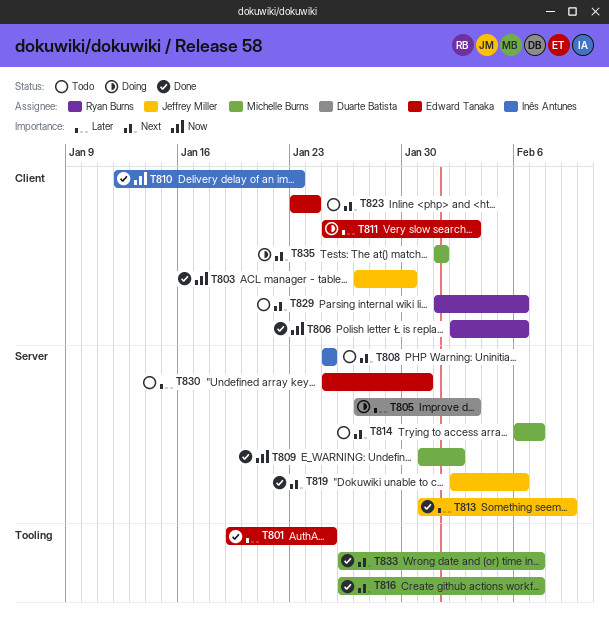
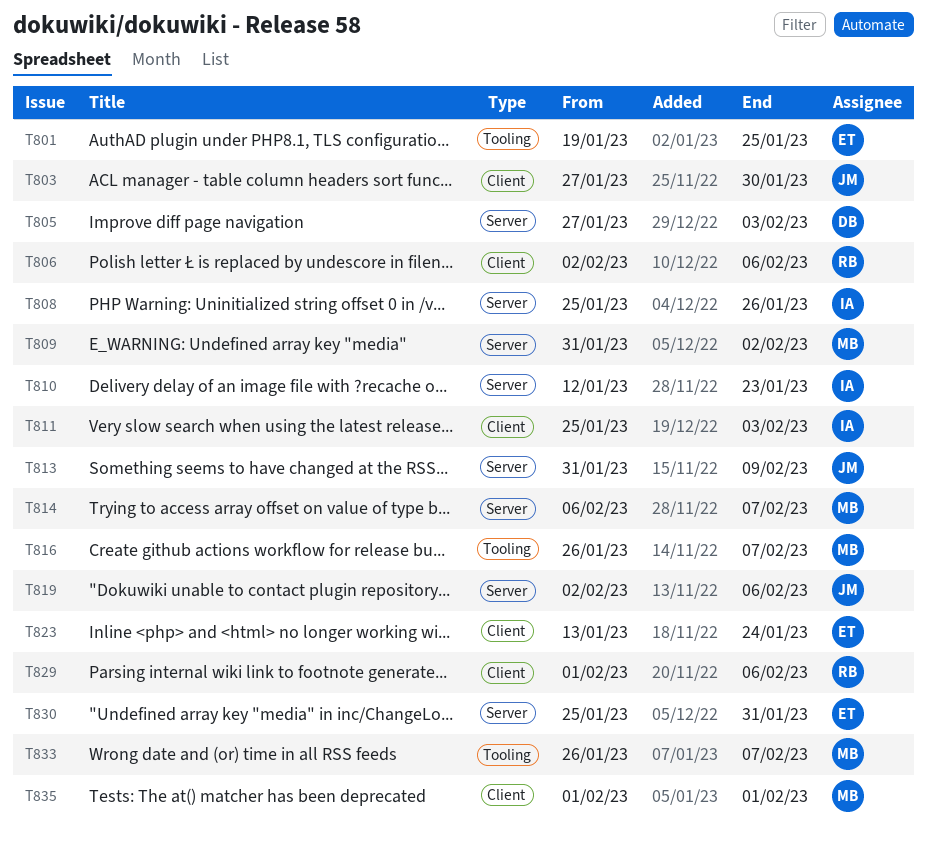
T808, due: Jan 25 -> Jan 26
T810, label: Client -> Server
T811, owner: Edward Tanaka -> Inês Antunes
T823, start: Jan 23 -> Jan 13

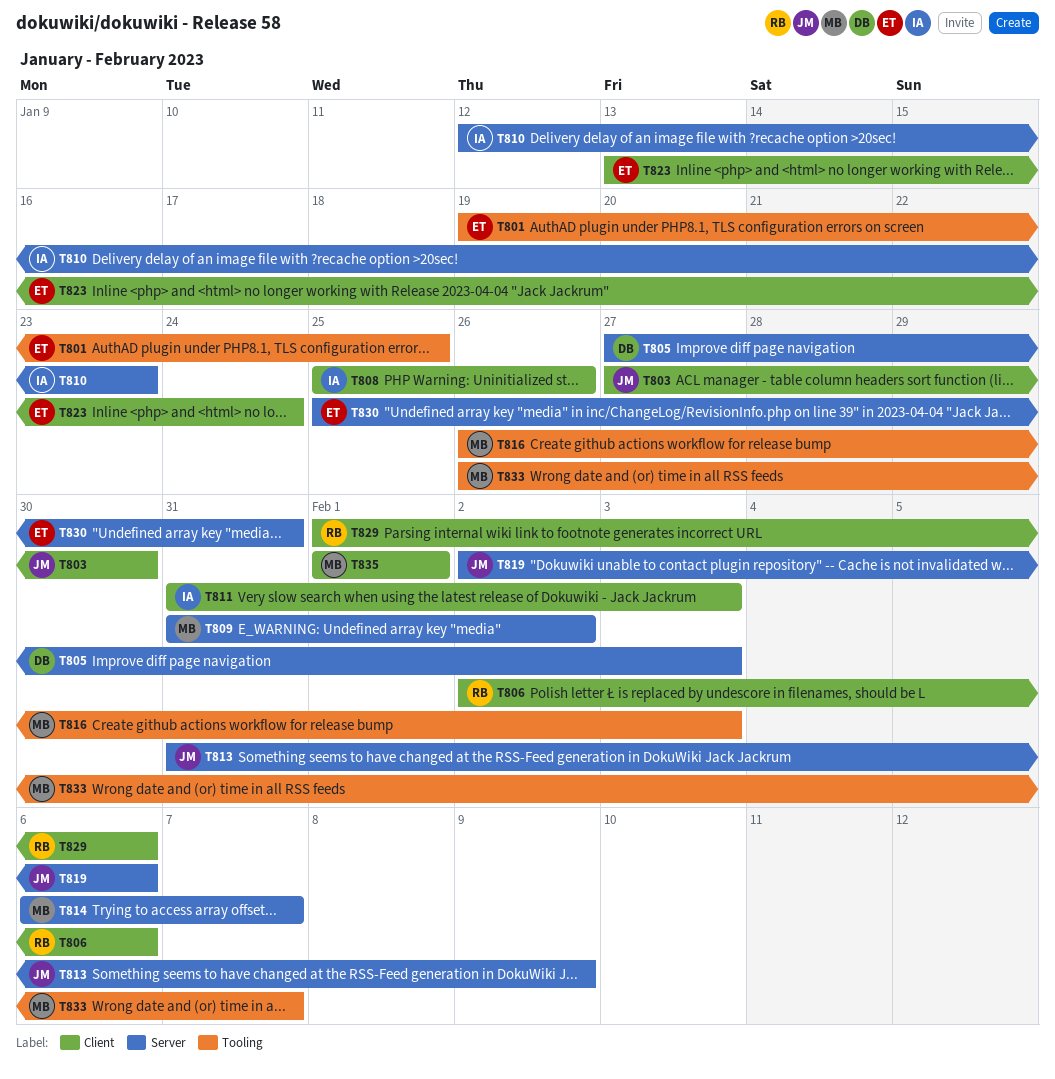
T808, label: Server -> Client
T811, start: Jan 25 -> Jan 31
T816, due: Feb 7 -> Feb 3

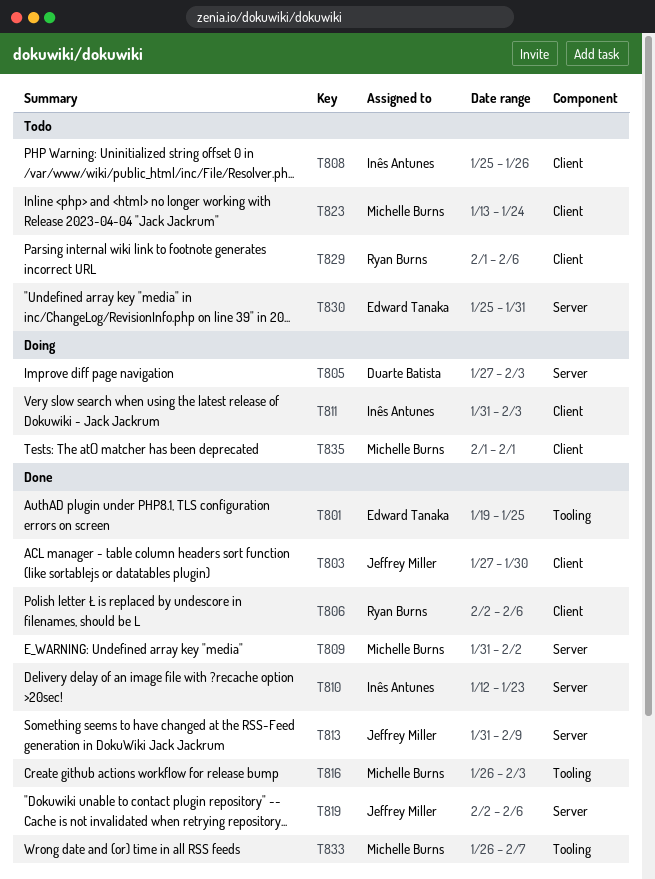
T814: present -> none
T823, owner: Edward Tanaka -> Michelle Burns

